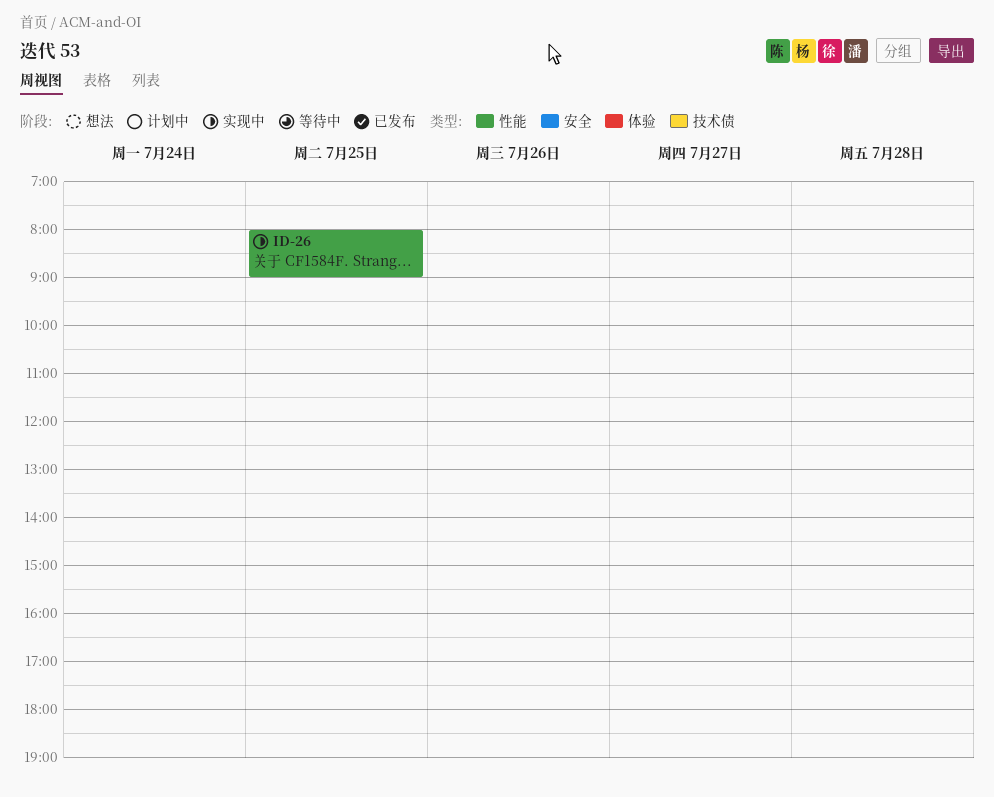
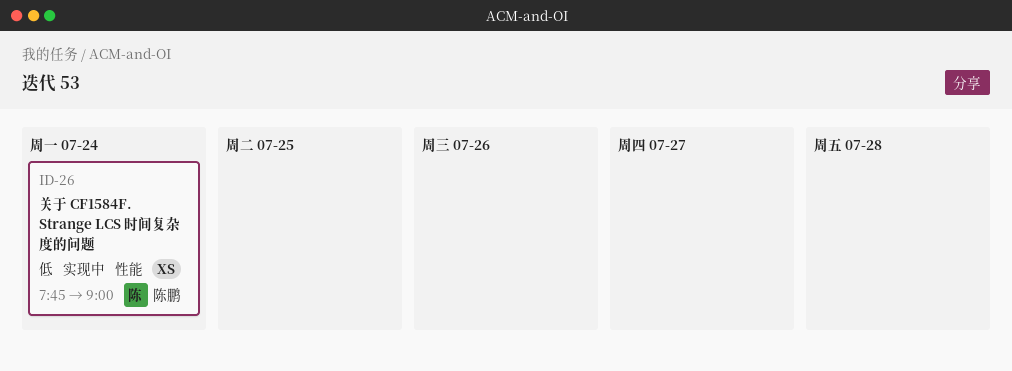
ID-26, day: Jul 25 -> Jul 24
ID-26, begins: 08:00 -> 07:45

